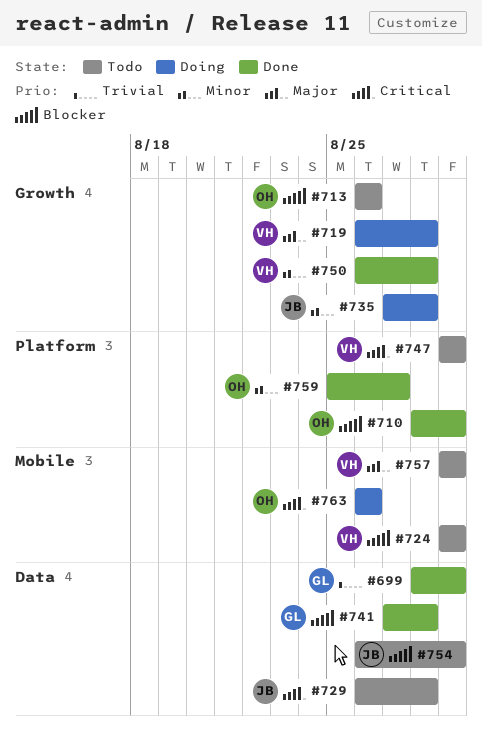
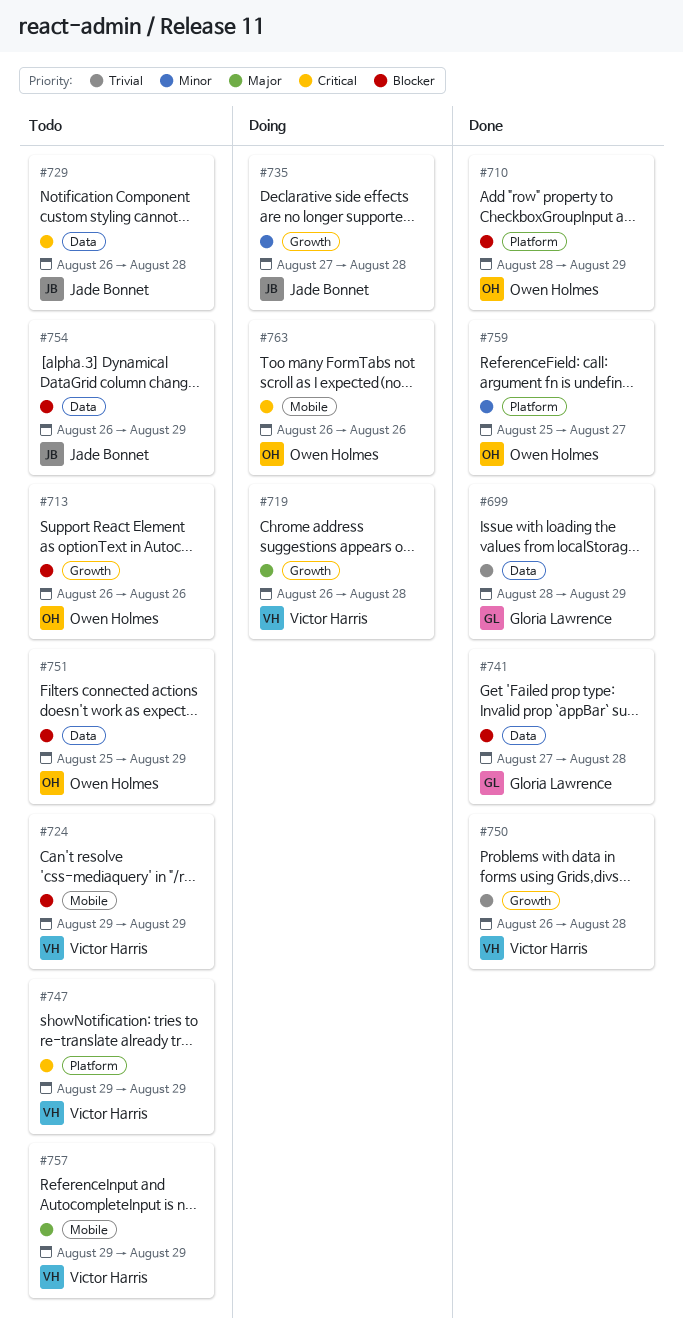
#750, priority: Minor -> Trivial
#751: none -> present

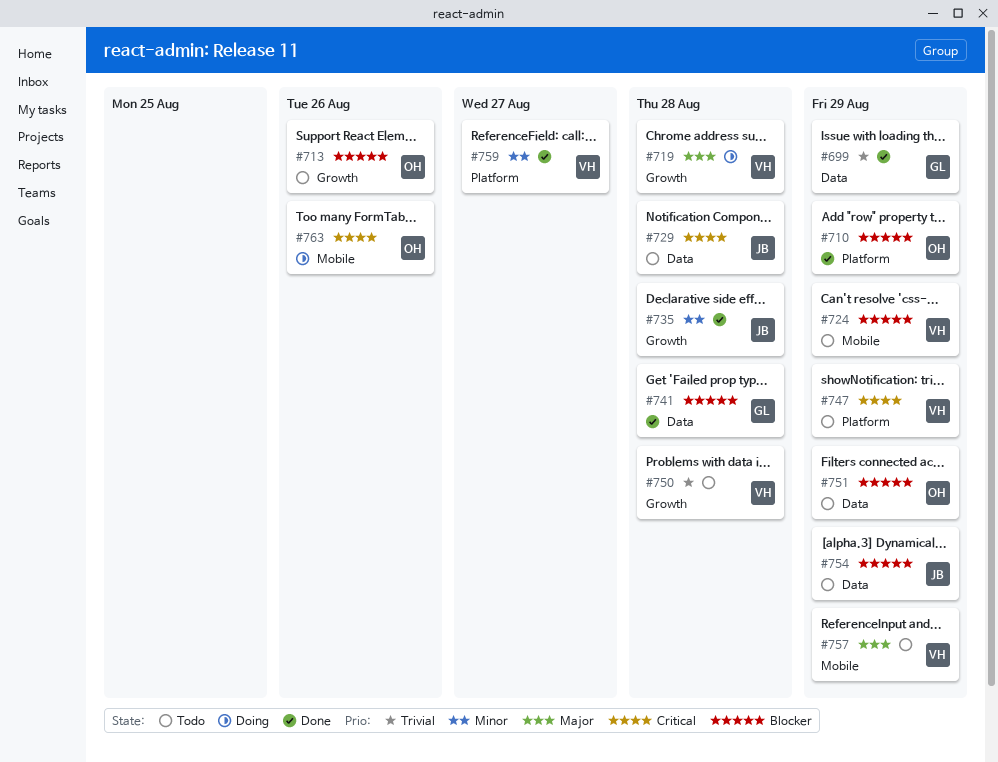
#735, status: Doing -> Done
#750, status: Done -> Todo
#759, owner: Owen Holmes -> Victor Harris

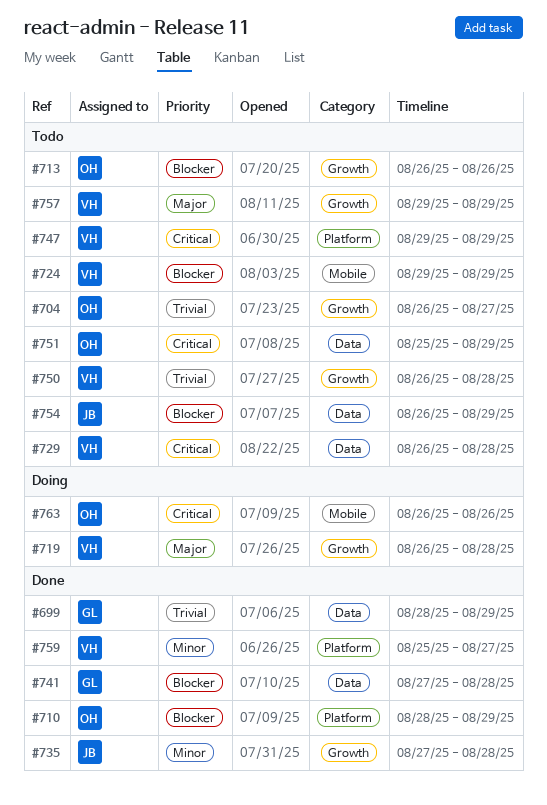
#704: none -> present
#729, owner: JB -> VH
#751, priority: Blocker -> Critical
#757, label: Mobile -> Growth

